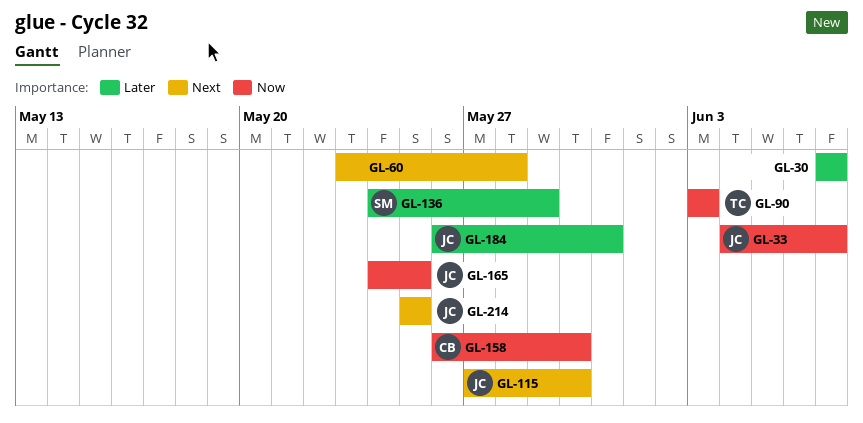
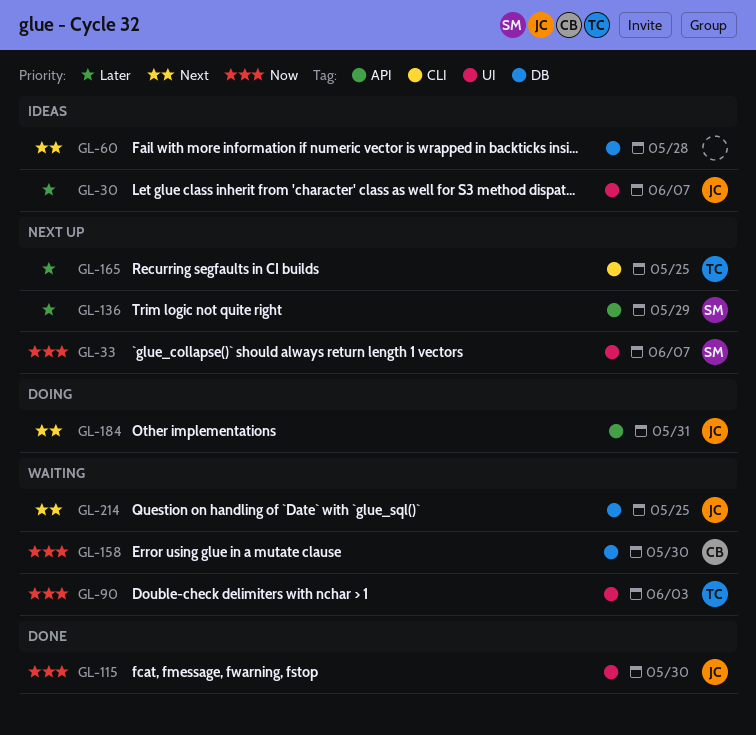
GL-30, owner: none -> JC
GL-33, owner: JC -> SM
GL-115, priority: Next -> Now
GL-165, owner: JC -> TC
GL-165, priority: Now -> Later
GL-184, priority: Later -> Next

